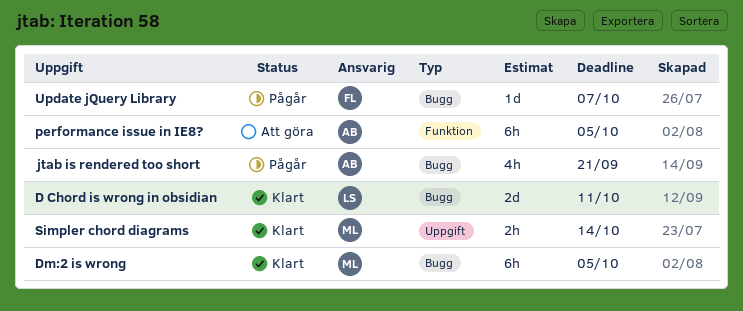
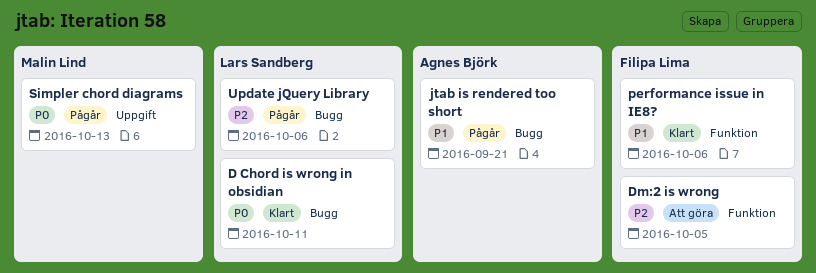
Dm:2 is wrong, status: Klart -> Att göra
Dm:2 is wrong, owner: Malin Lind -> Filipa Lima
Dm:2 is wrong, label: Bugg -> Funktion
performance issue in IE8?, status: Att göra -> Klart
performance issue in IE8?, owner: Agnes Björk -> Filipa Lima
performance issue in IE8?, due: Oct 5 -> Oct 6
Simpler chord diagrams, status: Klart -> Pågår
Simpler chord diagrams, due: Oct 14 -> Oct 13
Update jQuery Library, owner: Filipa Lima -> Lars Sandberg
Update jQuery Library, due: Oct 7 -> Oct 6

